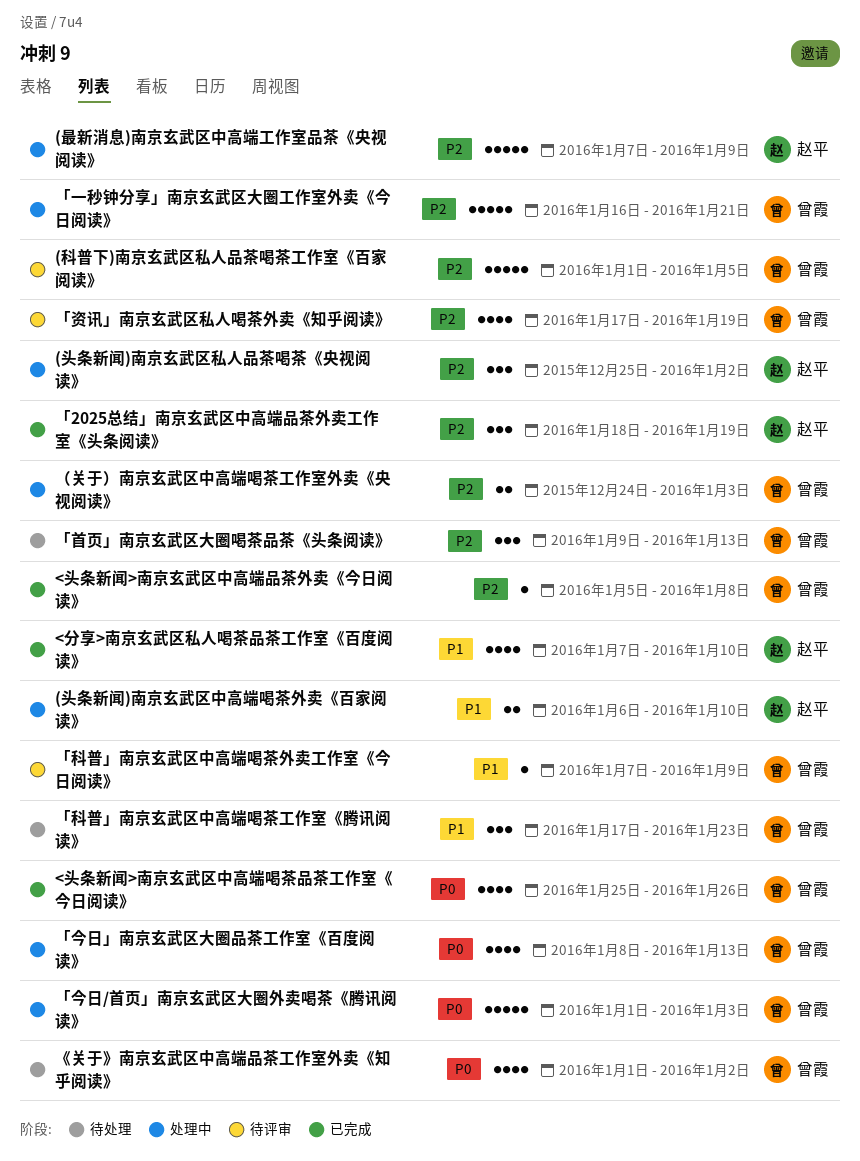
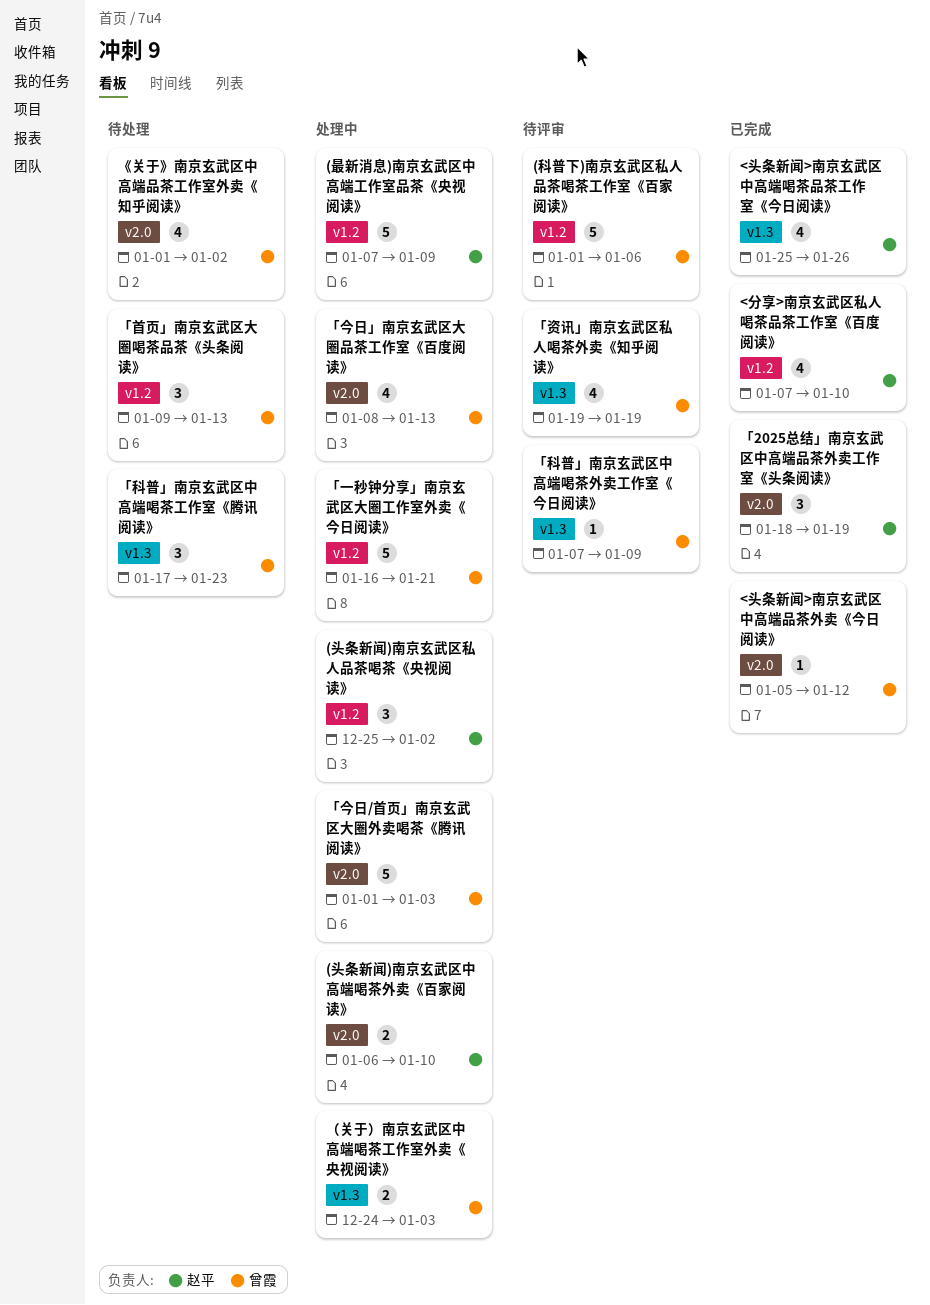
(科普下)南京玄武区私人品茶喝茶工作室《百家阅读》, due: Jan 5 -> Jan 6
<头条新闻>南京玄武区中高端品茶外卖《今日阅读》, due: Jan 8 -> Jan 12
<头条新闻>南京玄武区中高端喝茶品茶工作室《今日阅读》, owner: 曾霞 -> 赵平
「资讯」南京玄武区私人喝茶外卖《知乎阅读》, start: Jan 17 -> Jan 19

